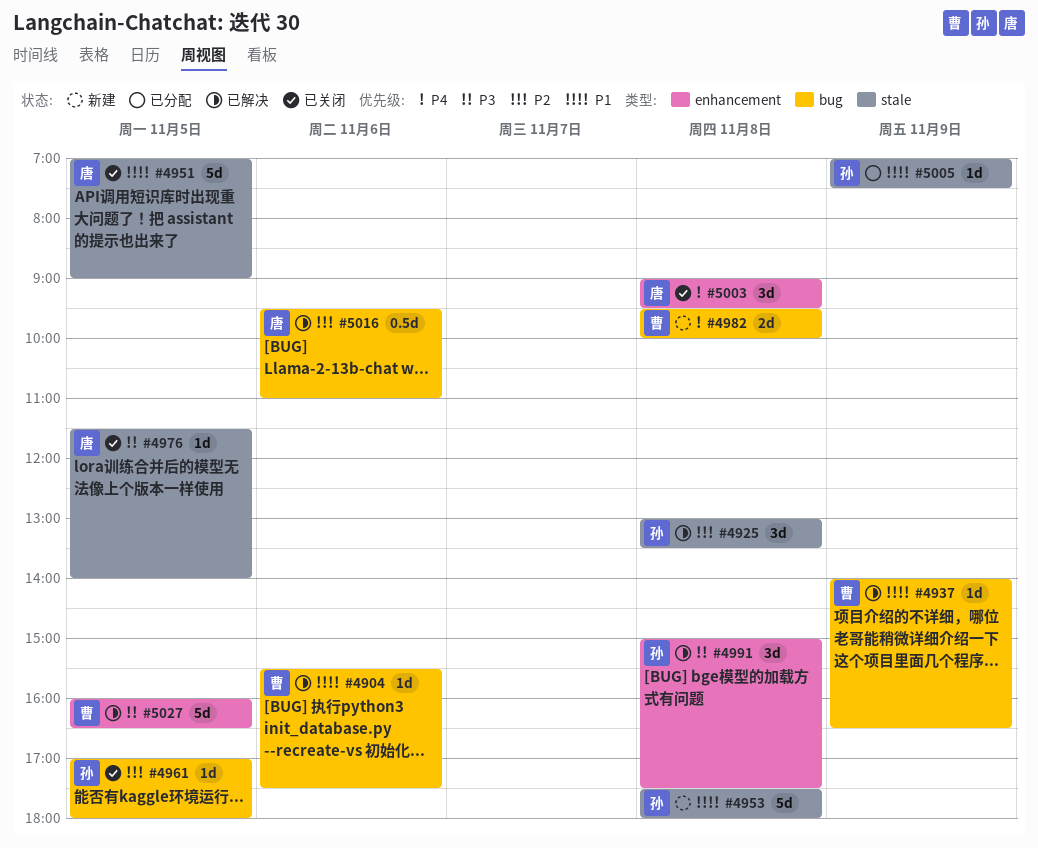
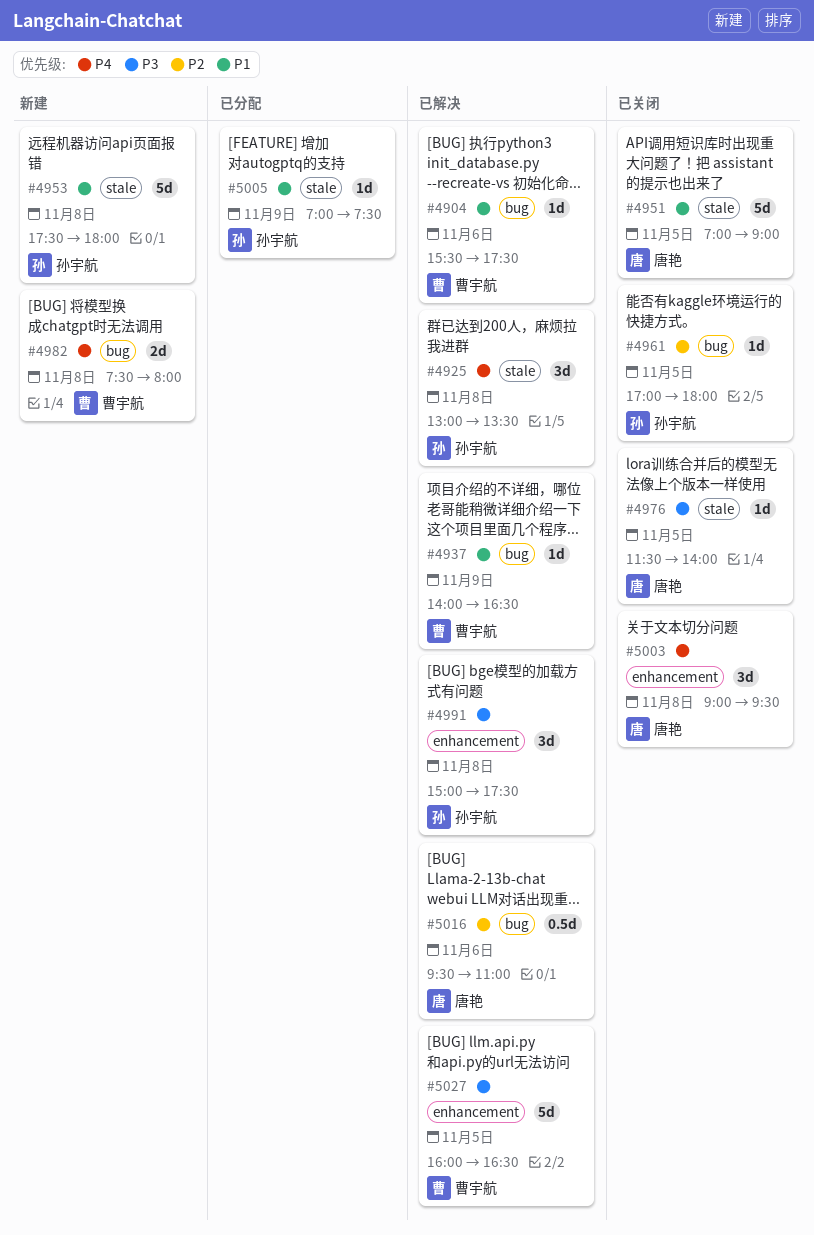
#4925, priority: P2 -> P4
#4982, begins: 09:30 -> 07:30
#4982, ends: 10:00 -> 08:00

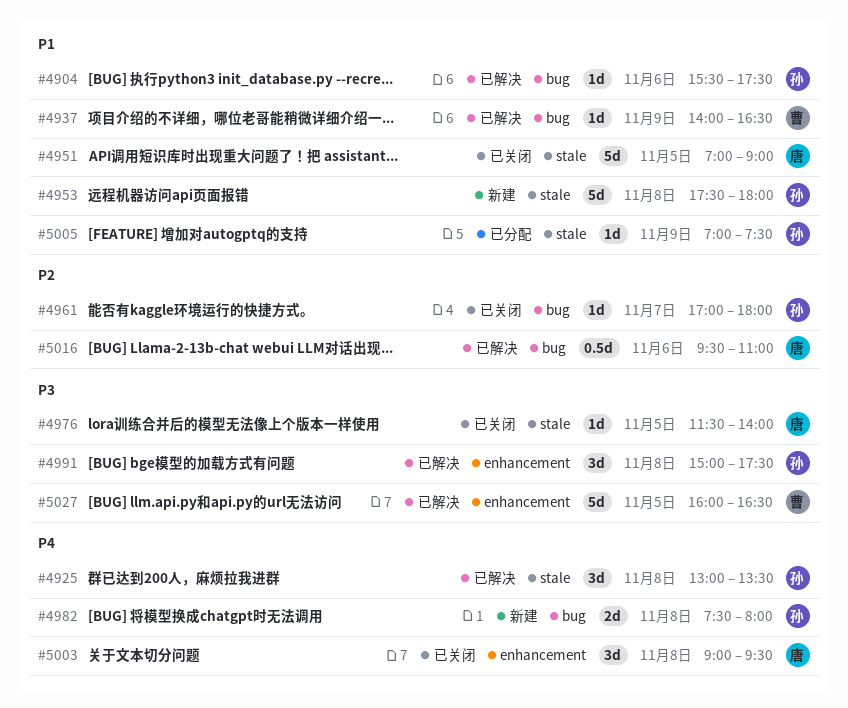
#4904, owner: 曹宇航 -> 孙宇航
#4961, day: Nov 5 -> Nov 7
#4982, owner: 曹宇航 -> 孙宇航

